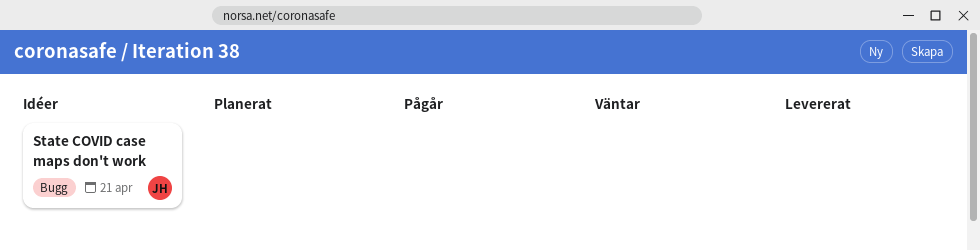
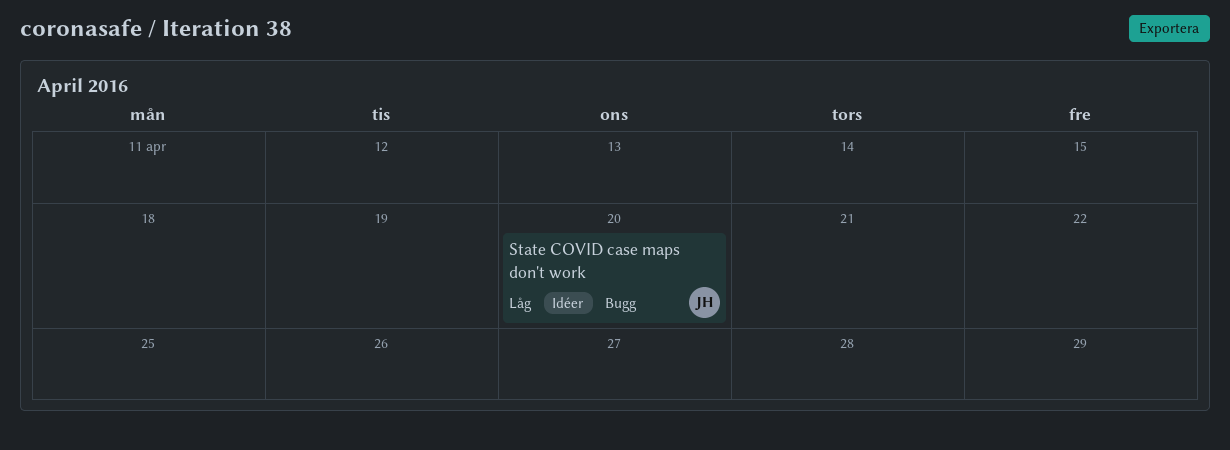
State COVID case maps don't work, due: Apr 21 -> Apr 20

